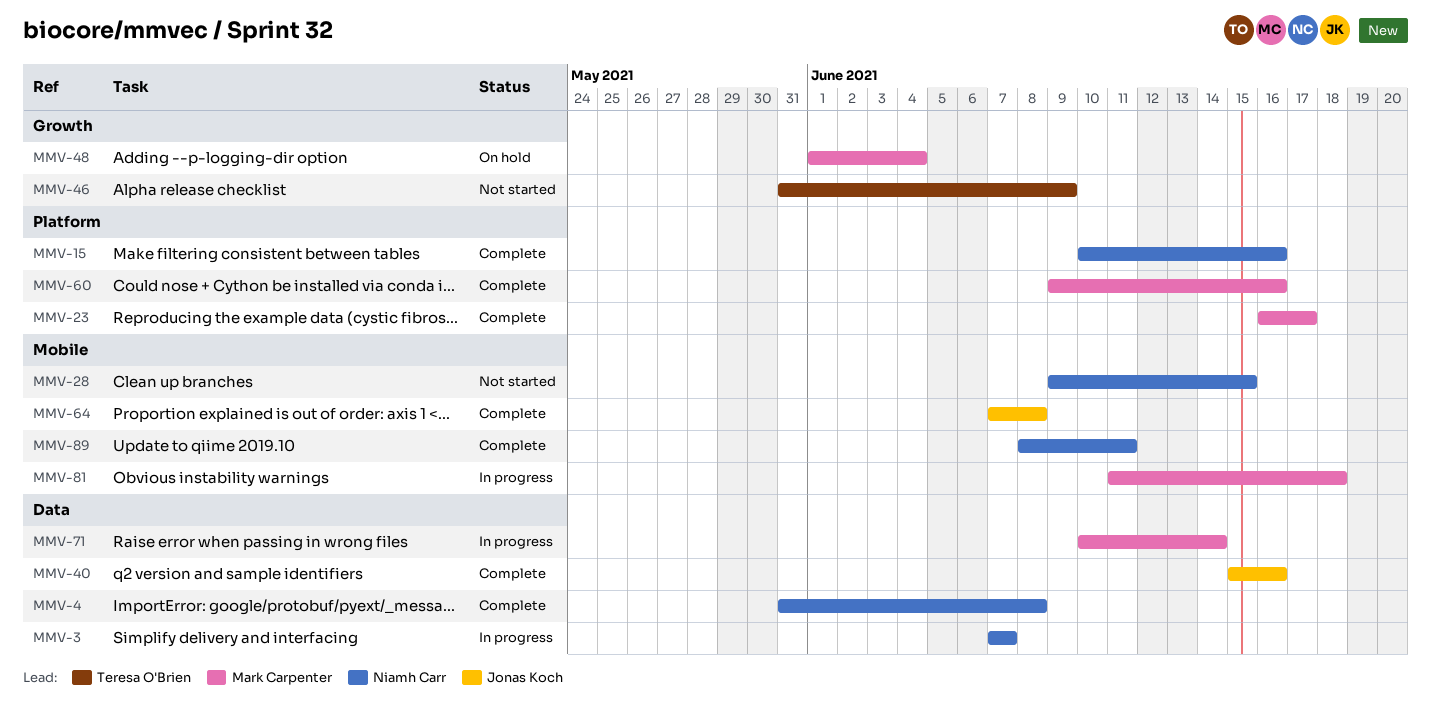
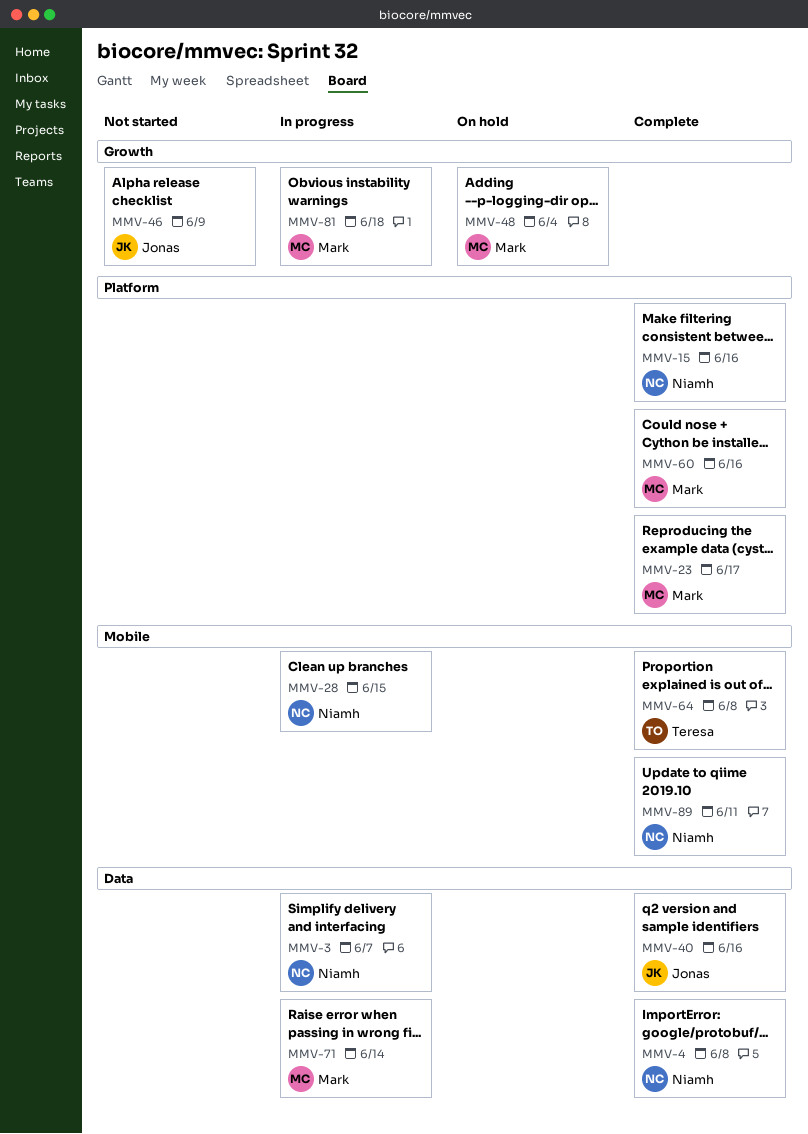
MMV-28, status: Not started -> In progress
MMV-46, owner: Teresa O'Brien -> Jonas Koch
MMV-64, owner: Jonas Koch -> Teresa O'Brien
MMV-81, label: Mobile -> Growth

